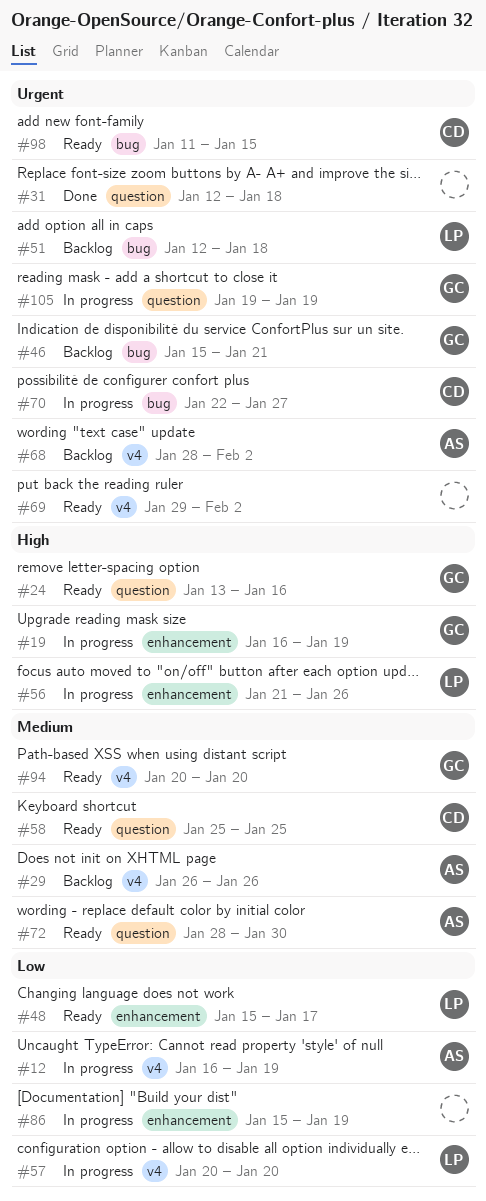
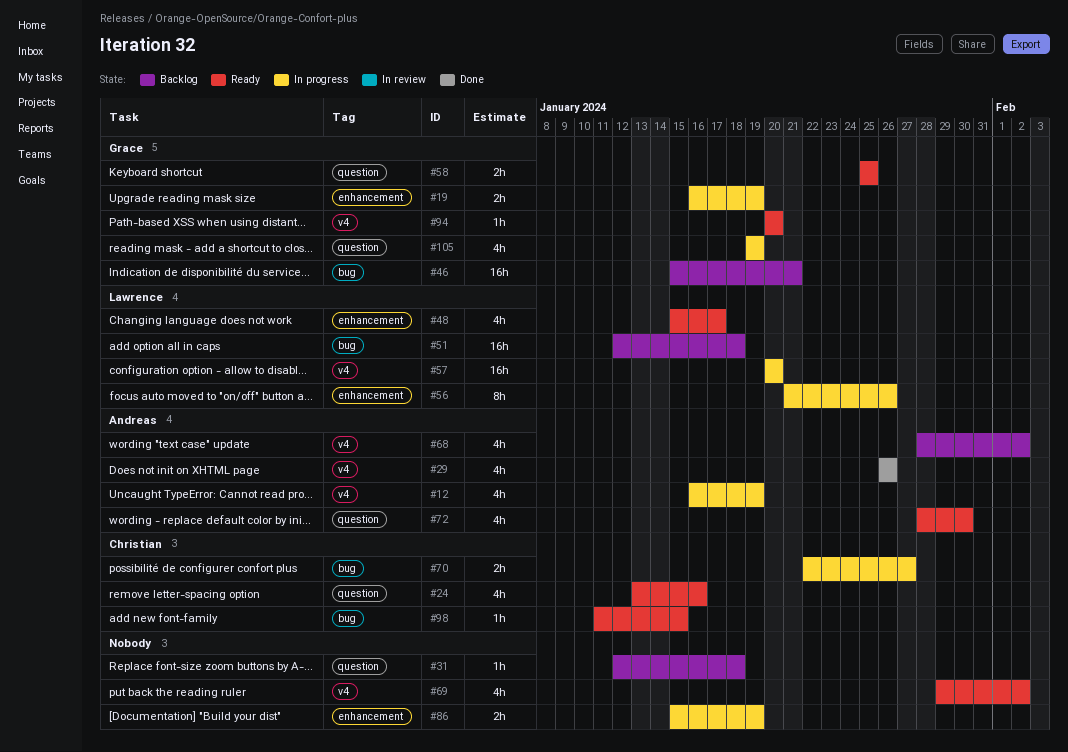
#24, owner: Grace -> Christian
#29, status: Backlog -> Done
#31, status: Done -> Backlog
#58, owner: Christian -> Grace

